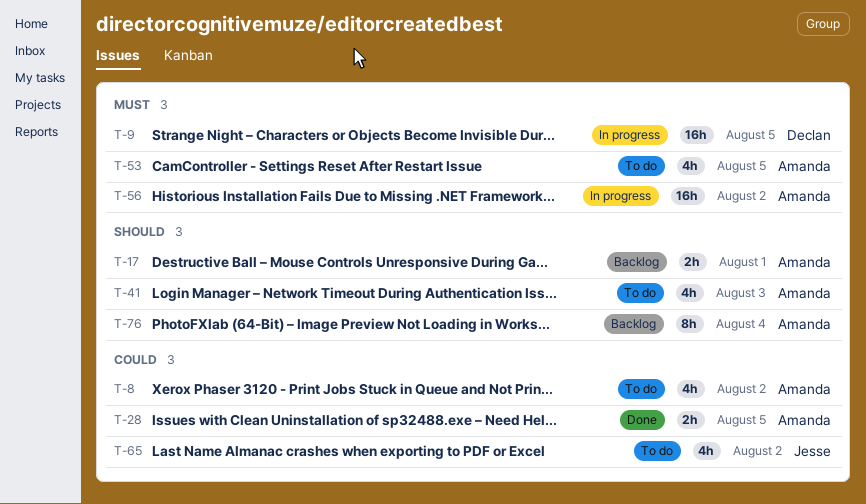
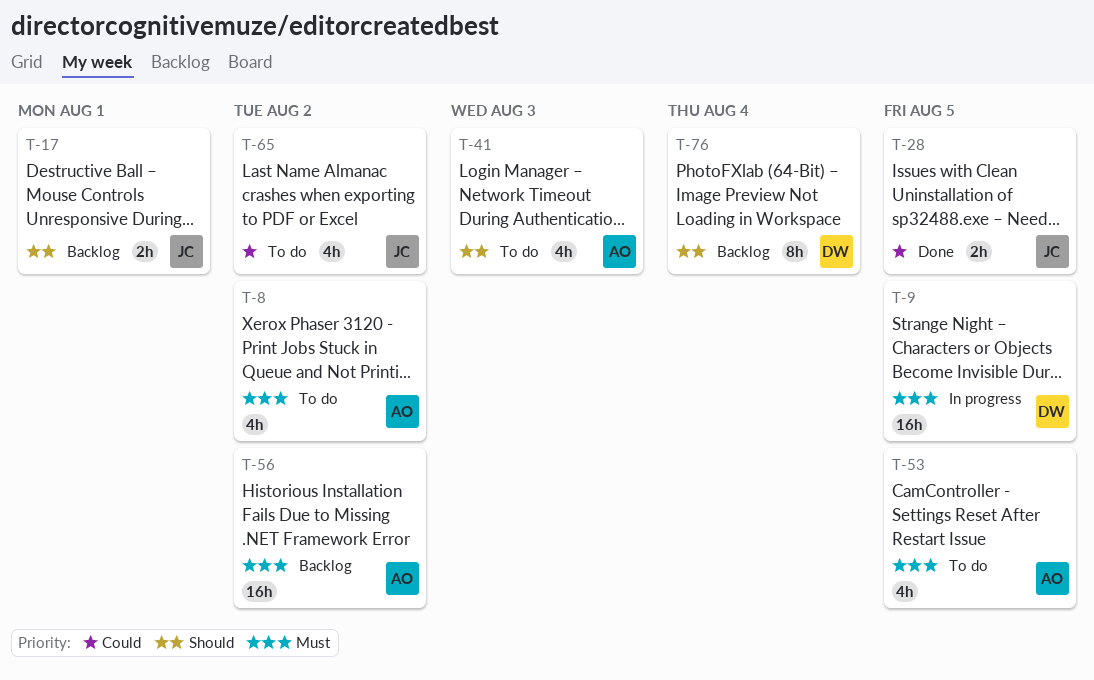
T-8, priority: Could -> Must
T-17, owner: Amanda -> Jesse
T-28, owner: Amanda -> Jesse
T-56, status: In progress -> Backlog
T-76, owner: Amanda -> Declan

